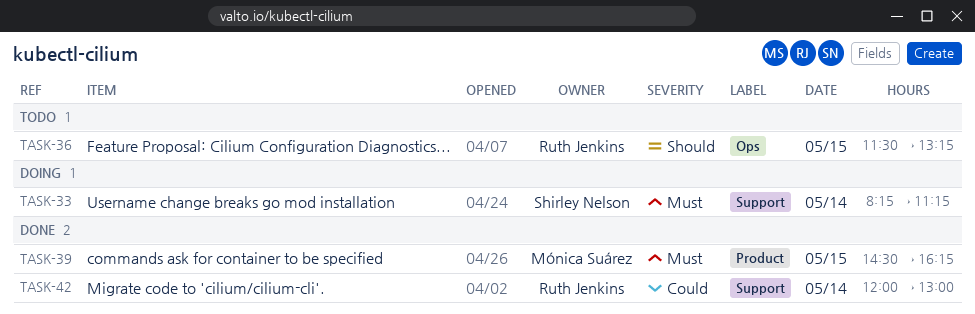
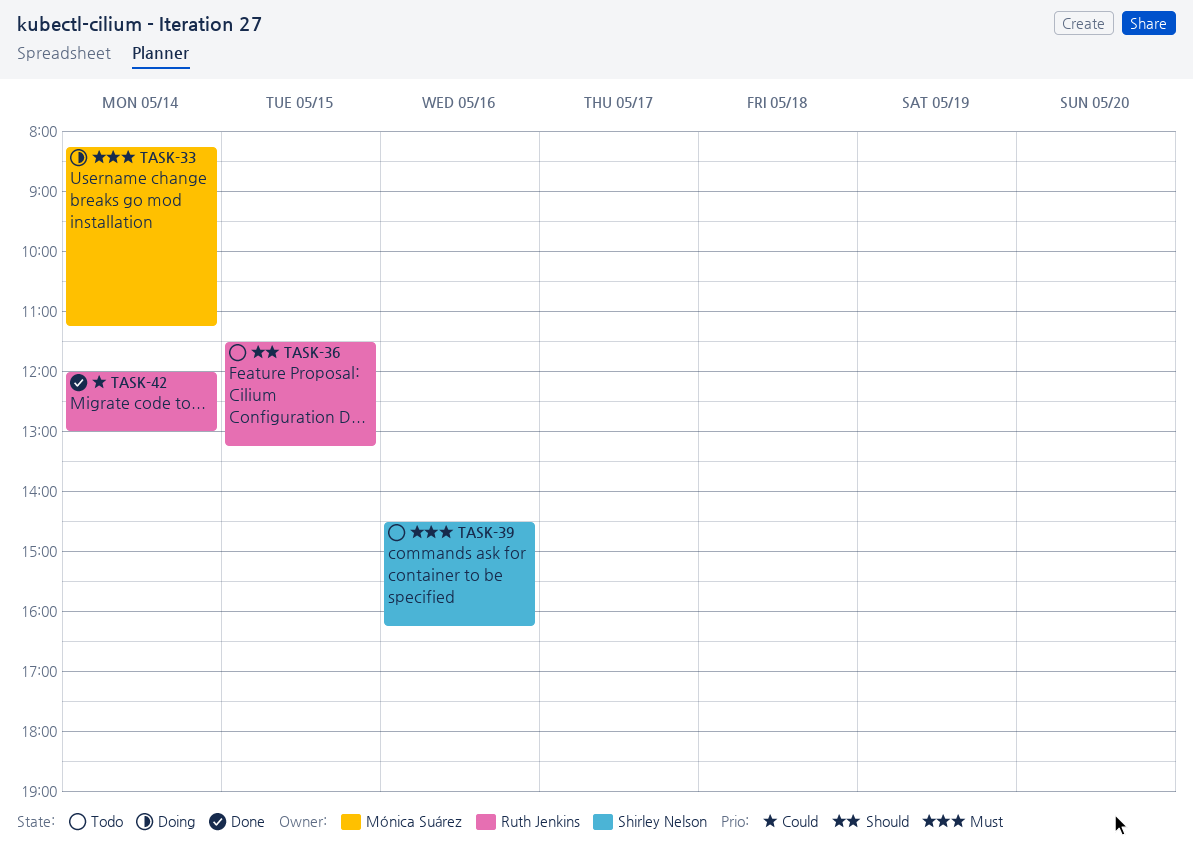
TASK-33, owner: Shirley Nelson -> Mónica Suárez
TASK-39, status: Done -> Todo
TASK-39, owner: Mónica Suárez -> Shirley Nelson
TASK-39, day: May 15 -> May 16

